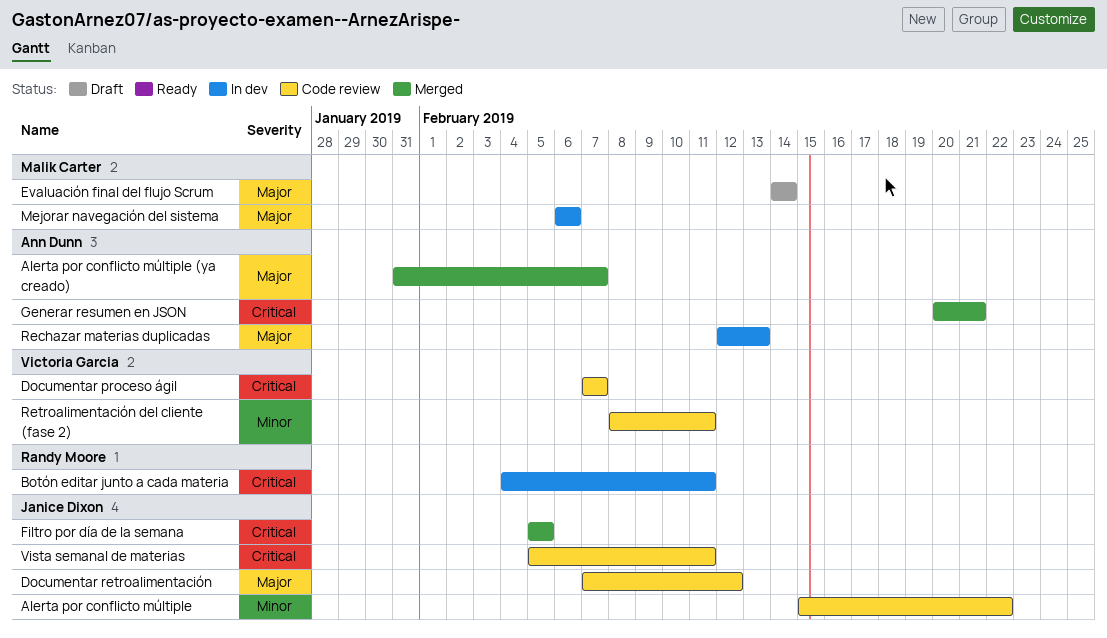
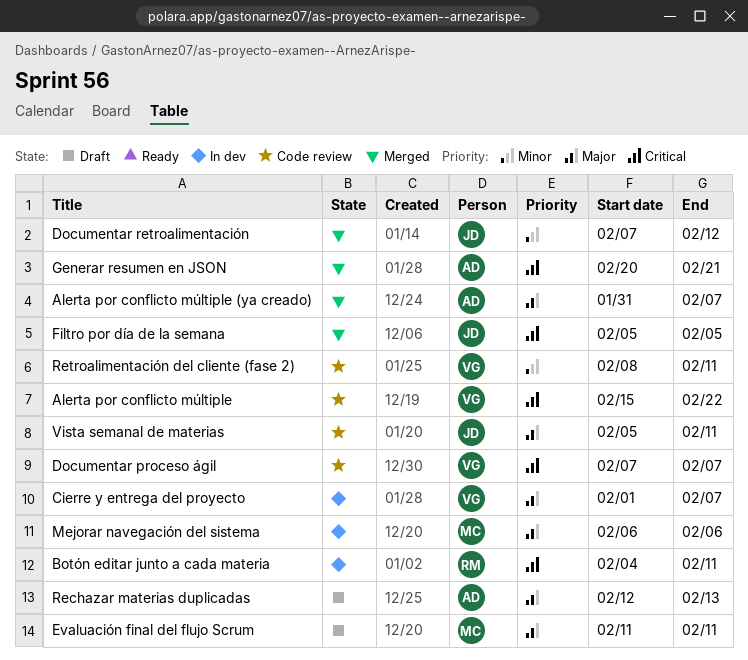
Alerta por conflicto múltiple, owner: Janice Dixon -> Victoria Garcia
Alerta por conflicto múltiple, priority: Minor -> Critical
Cierre y entrega del proyecto: none -> present
Documentar retroalimentación, status: Code review -> Merged
Documentar retroalimentación, priority: Major -> Minor
Evaluación final del flujo Scrum, start: Feb 14 -> Feb 11
Evaluación final del flujo Scrum, due: Feb 14 -> Feb 11
Rechazar materias duplicadas, status: In dev -> Draft
Vista semanal de materias, priority: Critical -> Major

